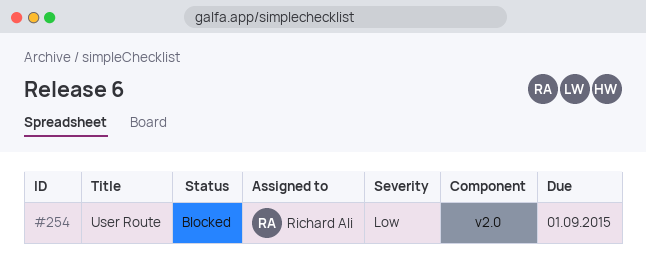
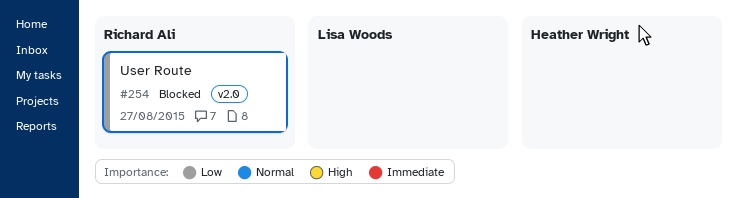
#254, due: Sep 1 -> Aug 27

